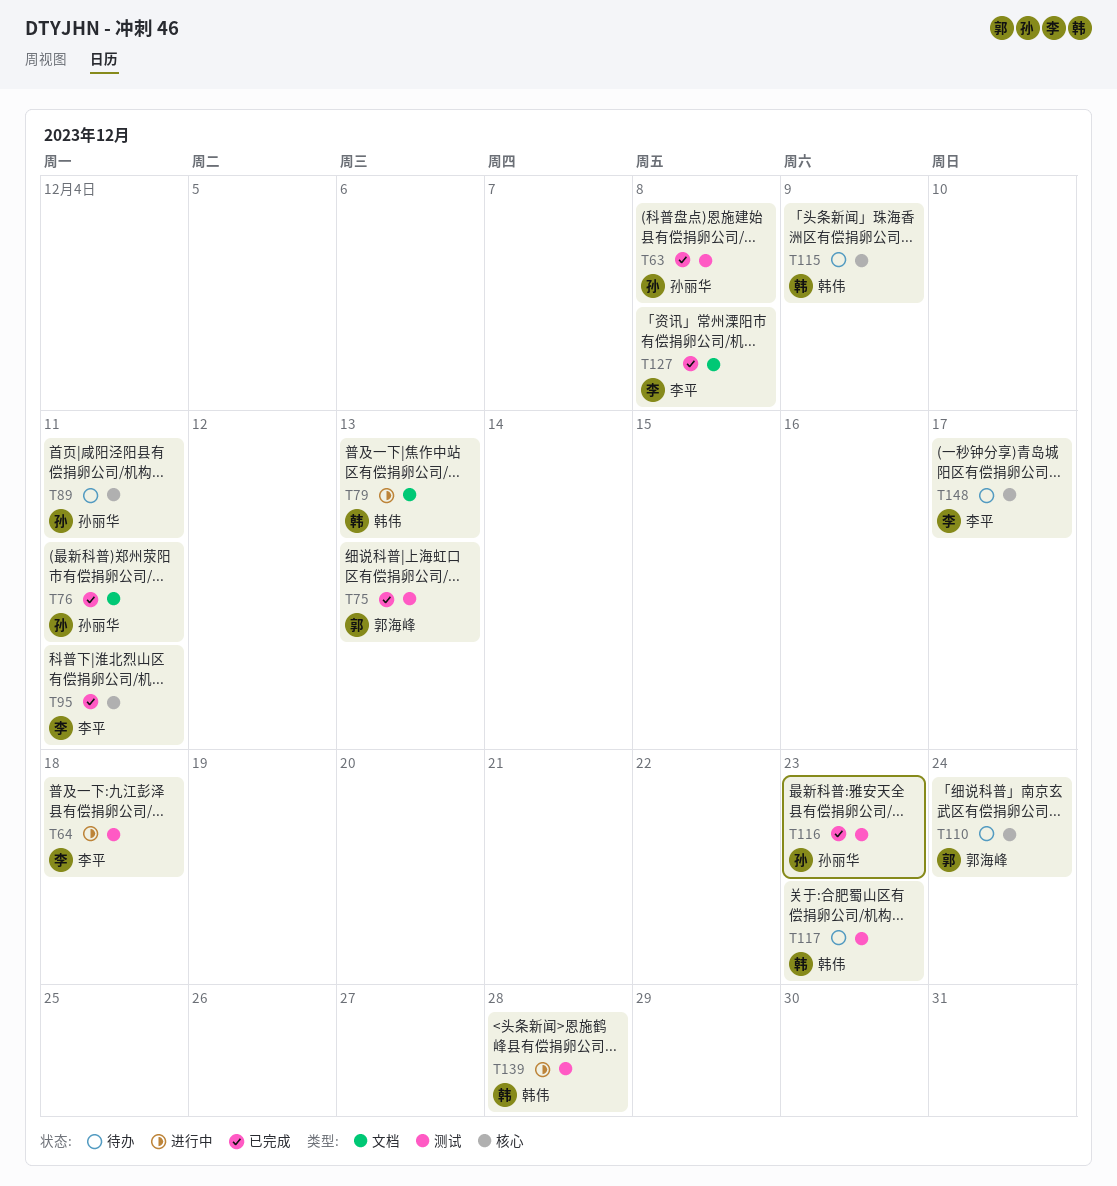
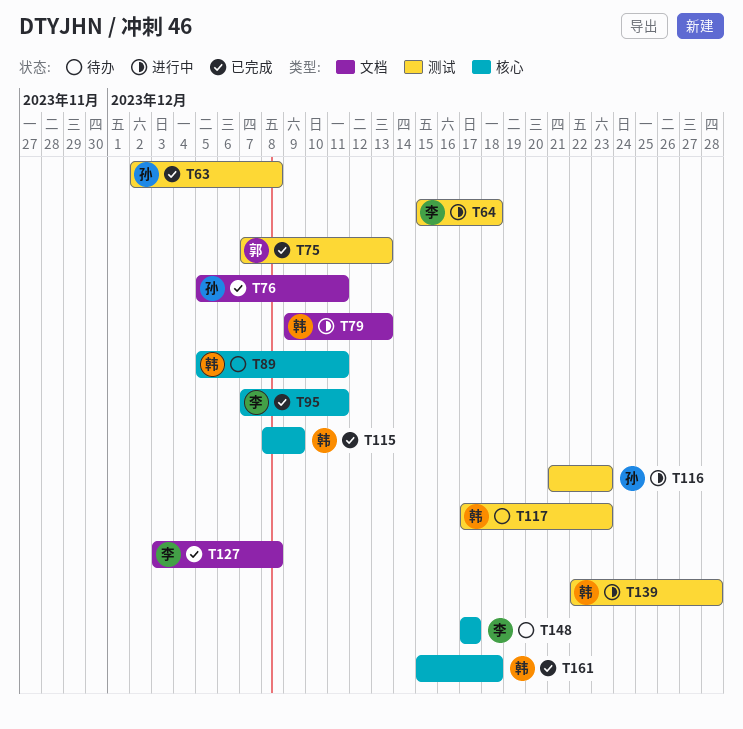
T89, owner: 孙丽华 -> 韩伟
T110: present -> none
T115, status: 待办 -> 已完成
T116, status: 已完成 -> 进行中
T161: none -> present

